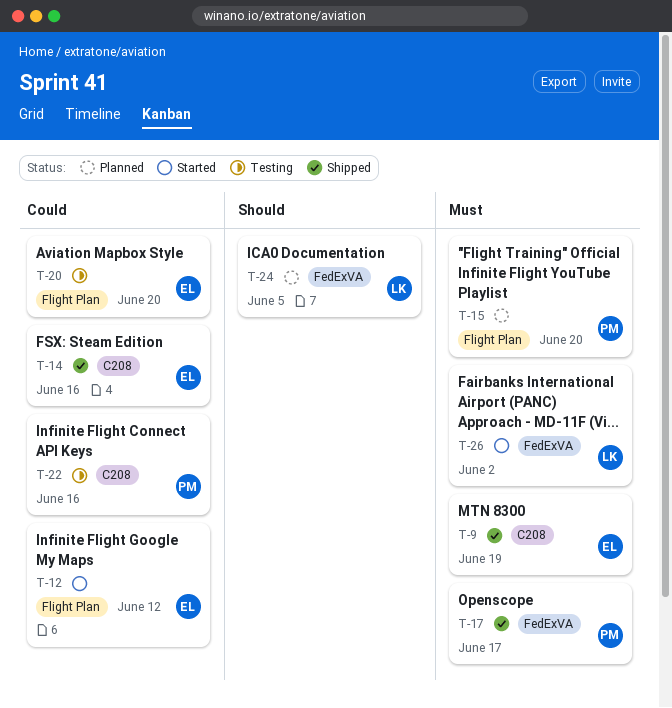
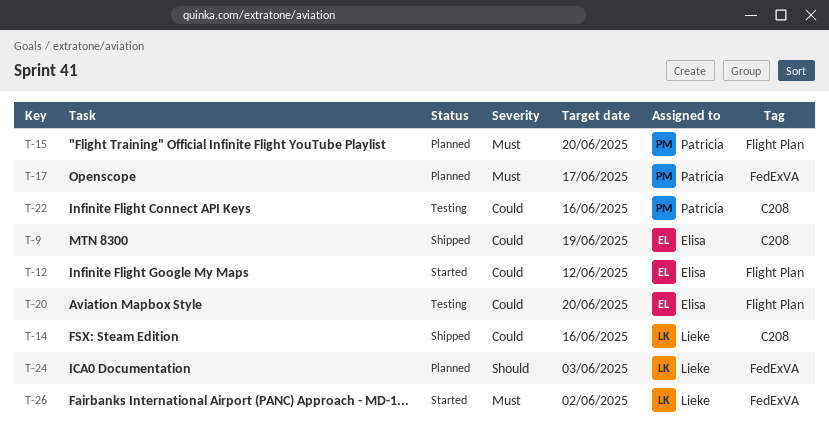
T-9, priority: Must -> Could
T-14, owner: Elisa -> Lieke
T-17, status: Shipped -> Planned
T-24, due: Jun 5 -> Jun 3

